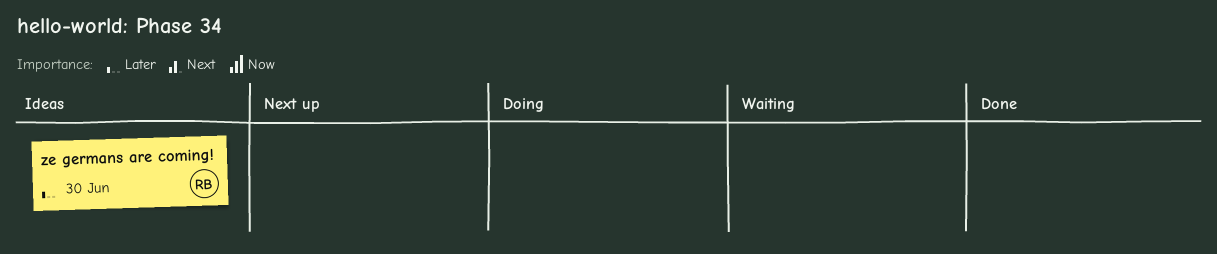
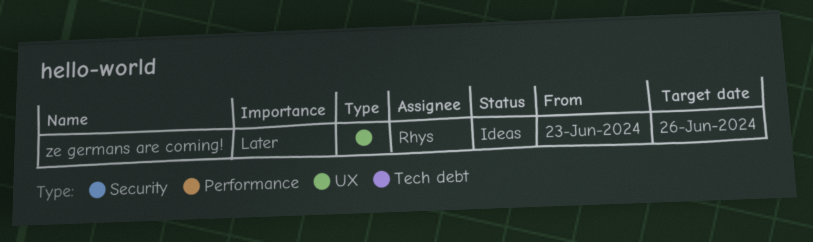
ze germans are coming!, due: Jun 30 -> Jun 26

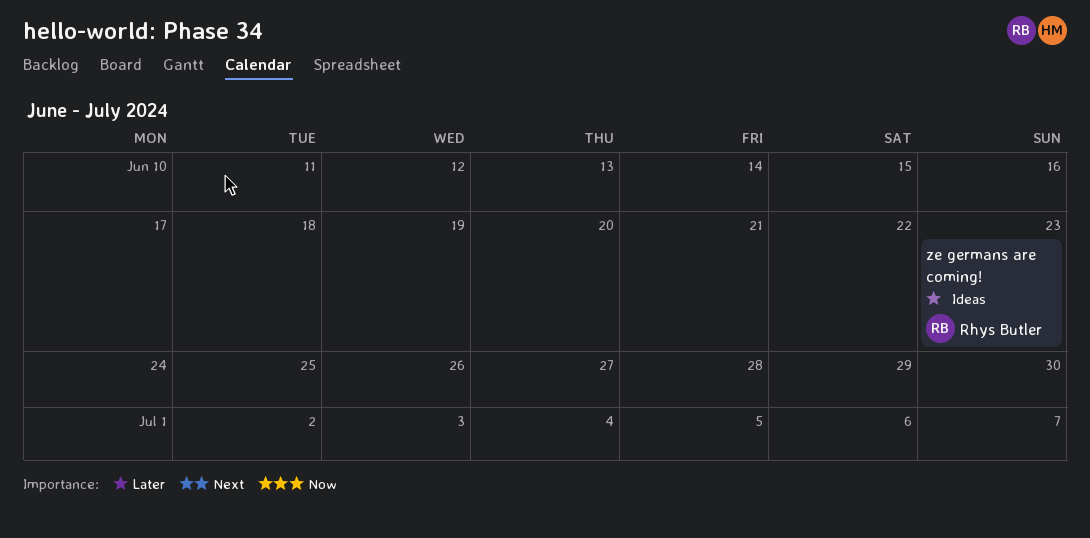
ze germans are coming!, due: Jun 26 -> Jun 23

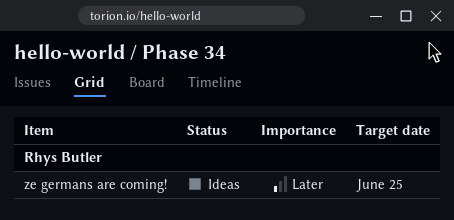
ze germans are coming!, due: Jun 23 -> Jun 25

